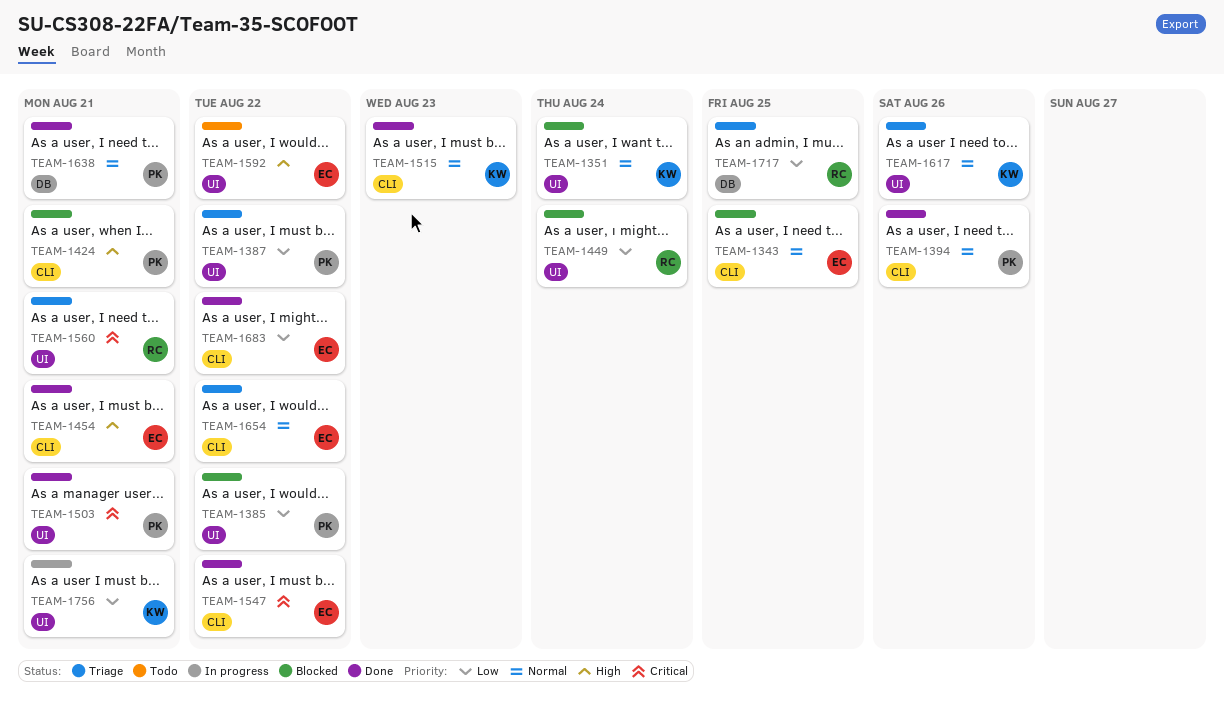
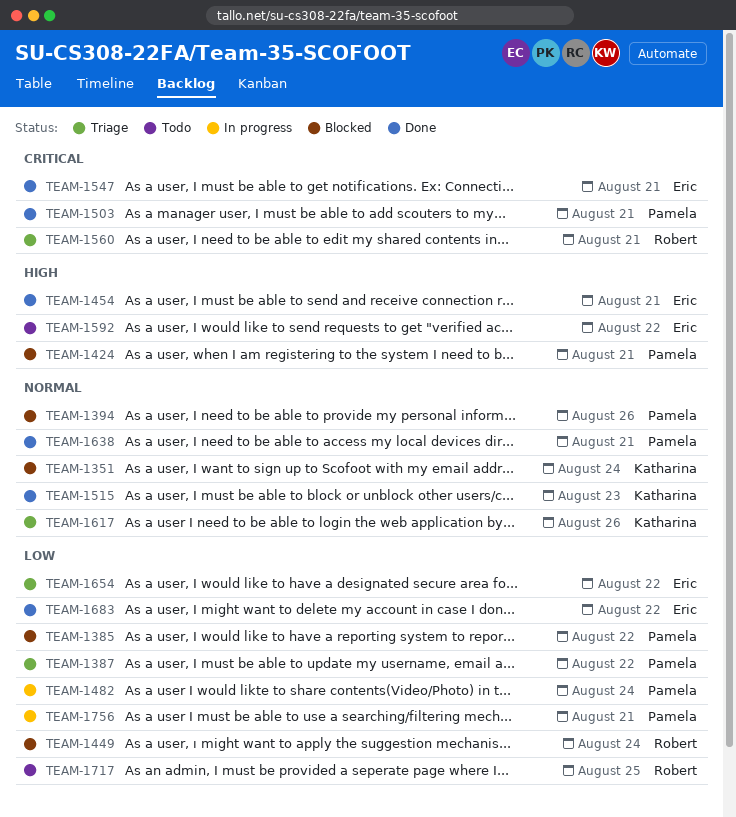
TEAM-1343: present -> none
TEAM-1394, status: Done -> Blocked
TEAM-1482: none -> present
TEAM-1547, due: Aug 22 -> Aug 21
TEAM-1654, priority: Normal -> Low
TEAM-1717, status: Triage -> Todo
TEAM-1756, owner: Katharina -> Pamela

